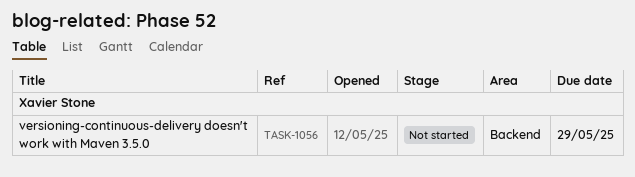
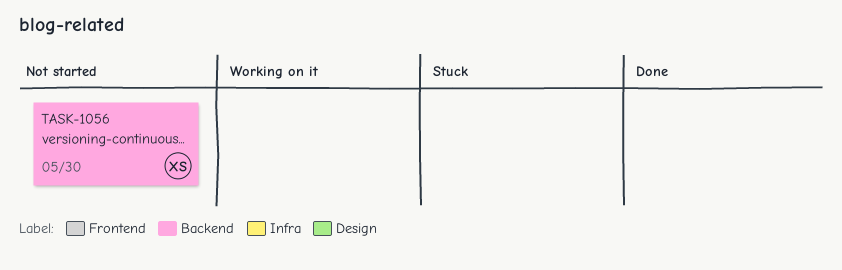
TASK-1056, due: May 29 -> May 30

